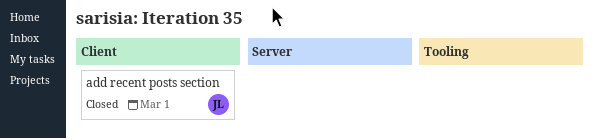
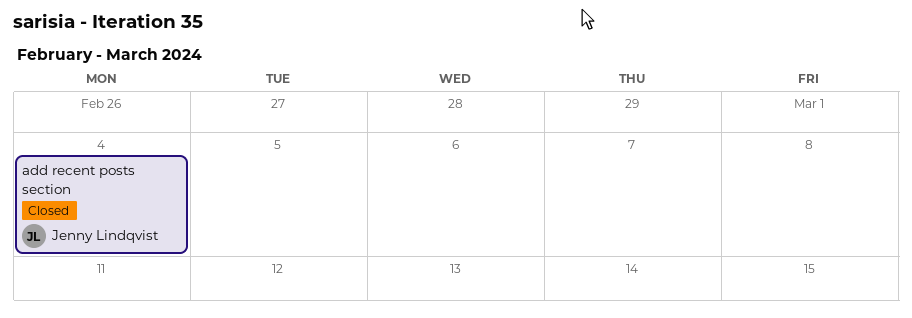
add recent posts section, due: Mar 1 -> Mar 4

